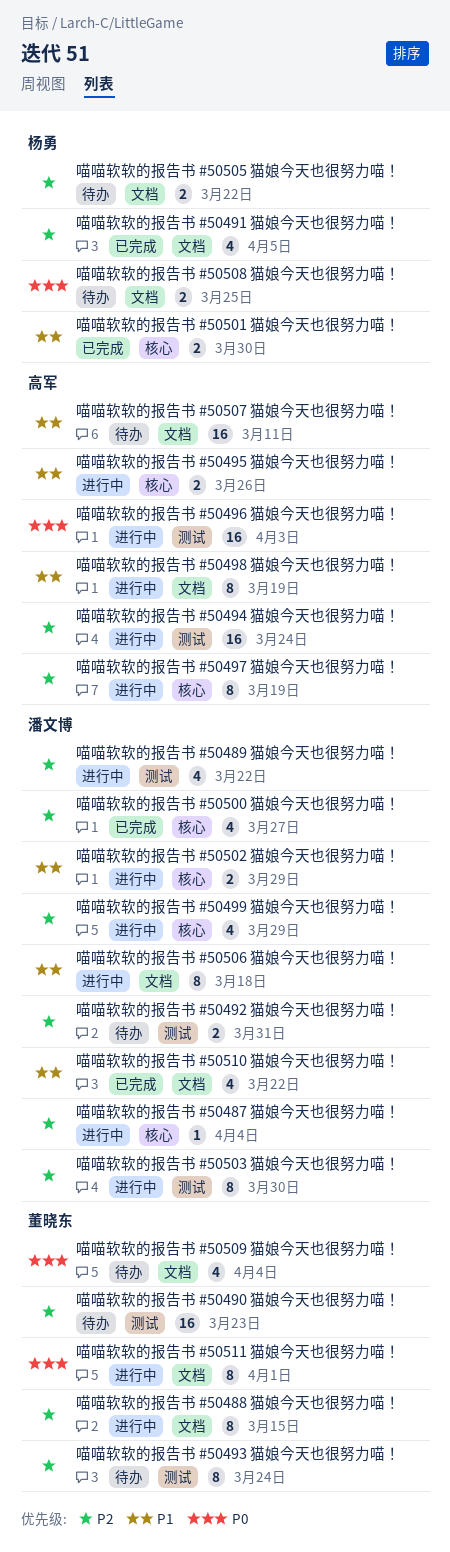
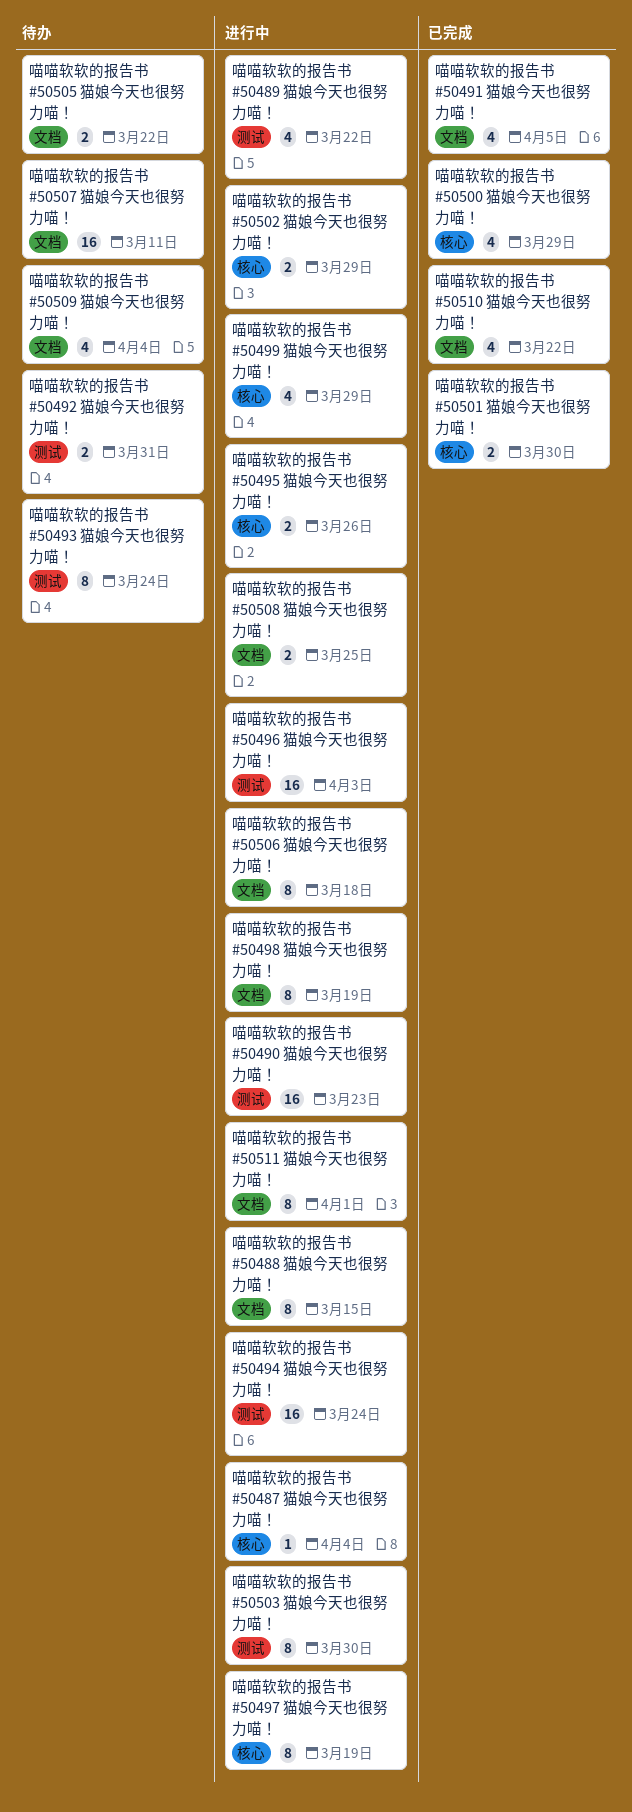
喵喵软软的报告书 #50490 猫娘今天也很努力喵！, status: 待办 -> 进行中
喵喵软软的报告书 #50500 猫娘今天也很努力喵！, due: Mar 27 -> Mar 29
喵喵软软的报告书 #50508 猫娘今天也很努力喵！, status: 待办 -> 进行中

